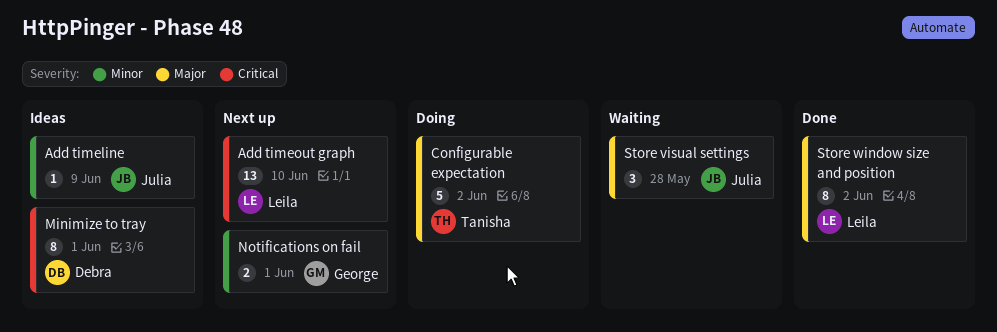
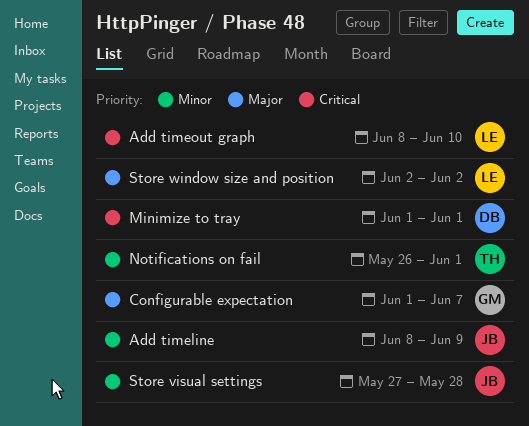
Configurable expectation, owner: Tanisha -> George
Configurable expectation, due: Jun 2 -> Jun 7
Notifications on fail, owner: George -> Tanisha
Store visual settings, priority: Major -> Minor

